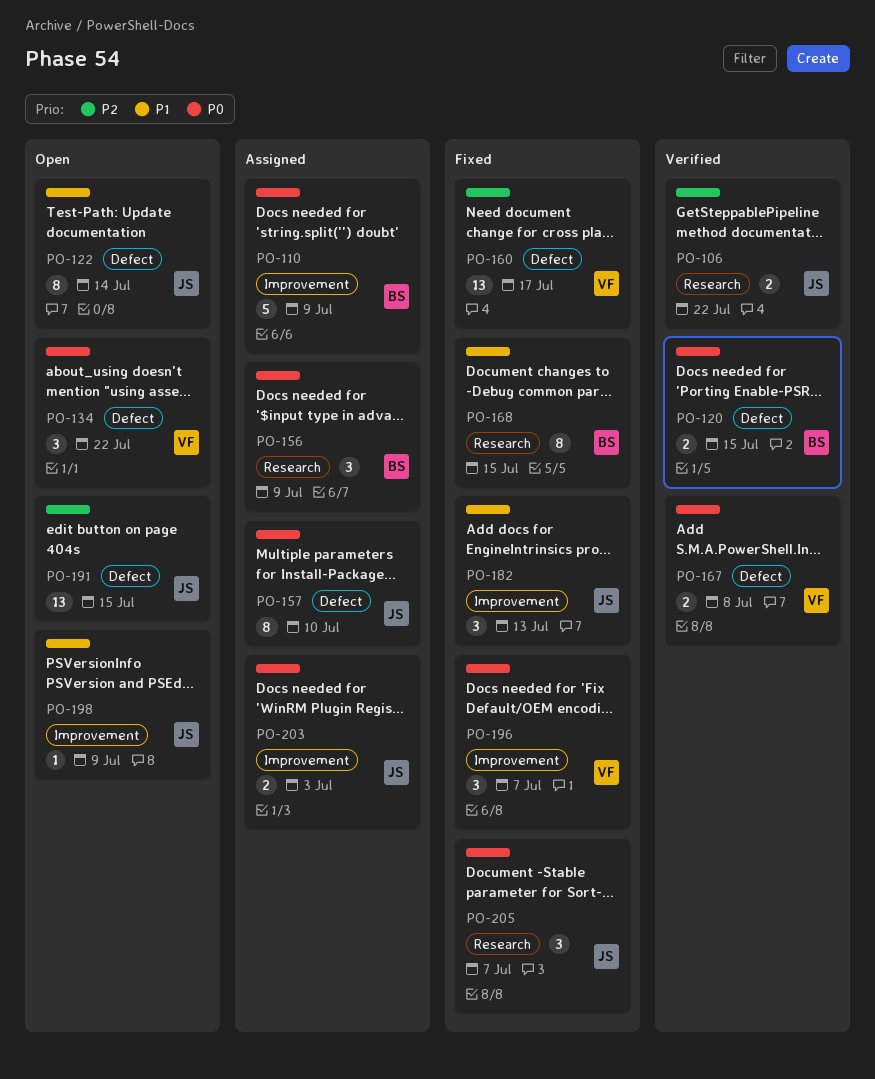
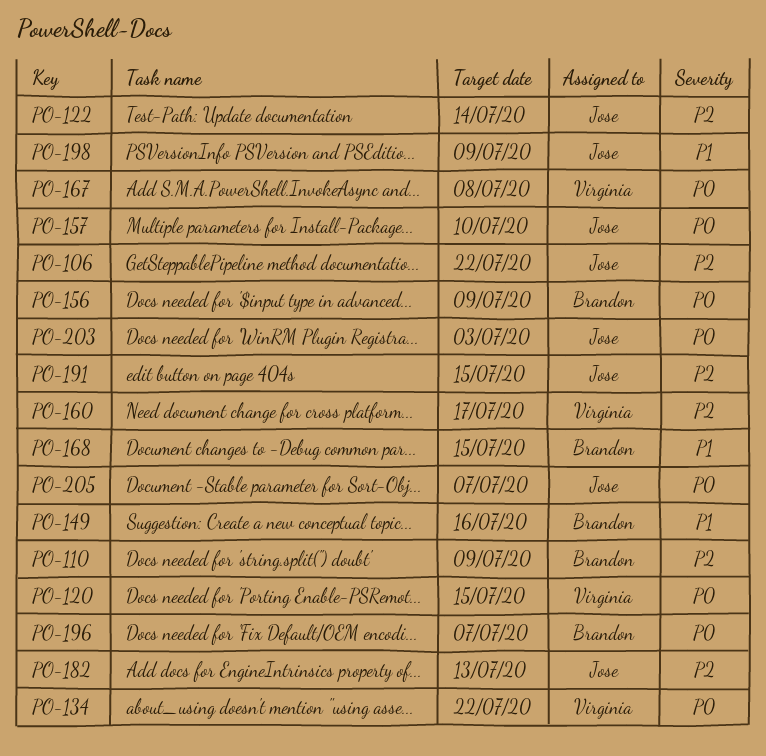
PO-110, priority: P0 -> P2
PO-120, owner: Brandon -> Virginia
PO-122, priority: P1 -> P2
PO-149: none -> present
PO-182, priority: P1 -> P2
PO-196, owner: Virginia -> Brandon

